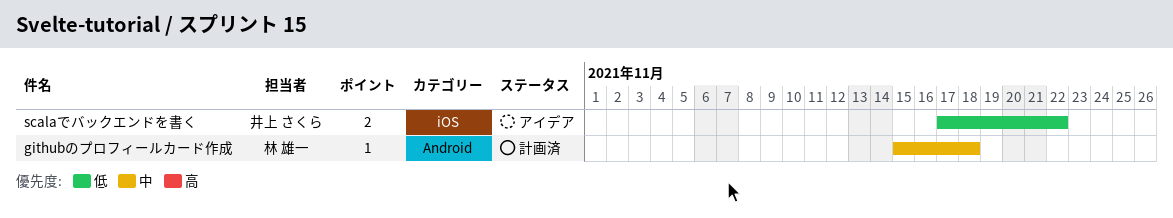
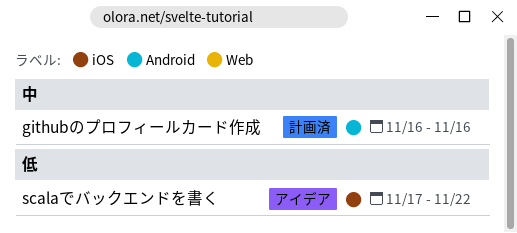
githubのプロフィールカード作成, start: Nov 15 -> Nov 16
githubのプロフィールカード作成, due: Nov 18 -> Nov 16

